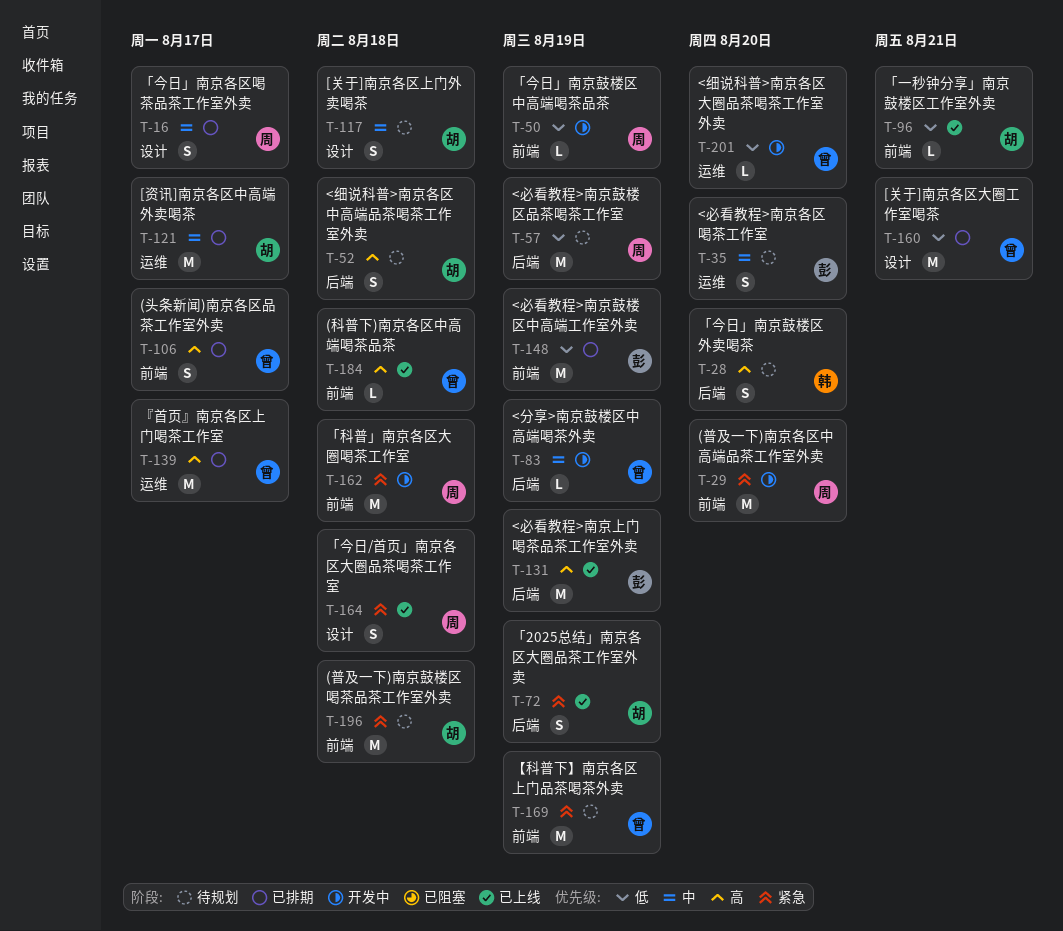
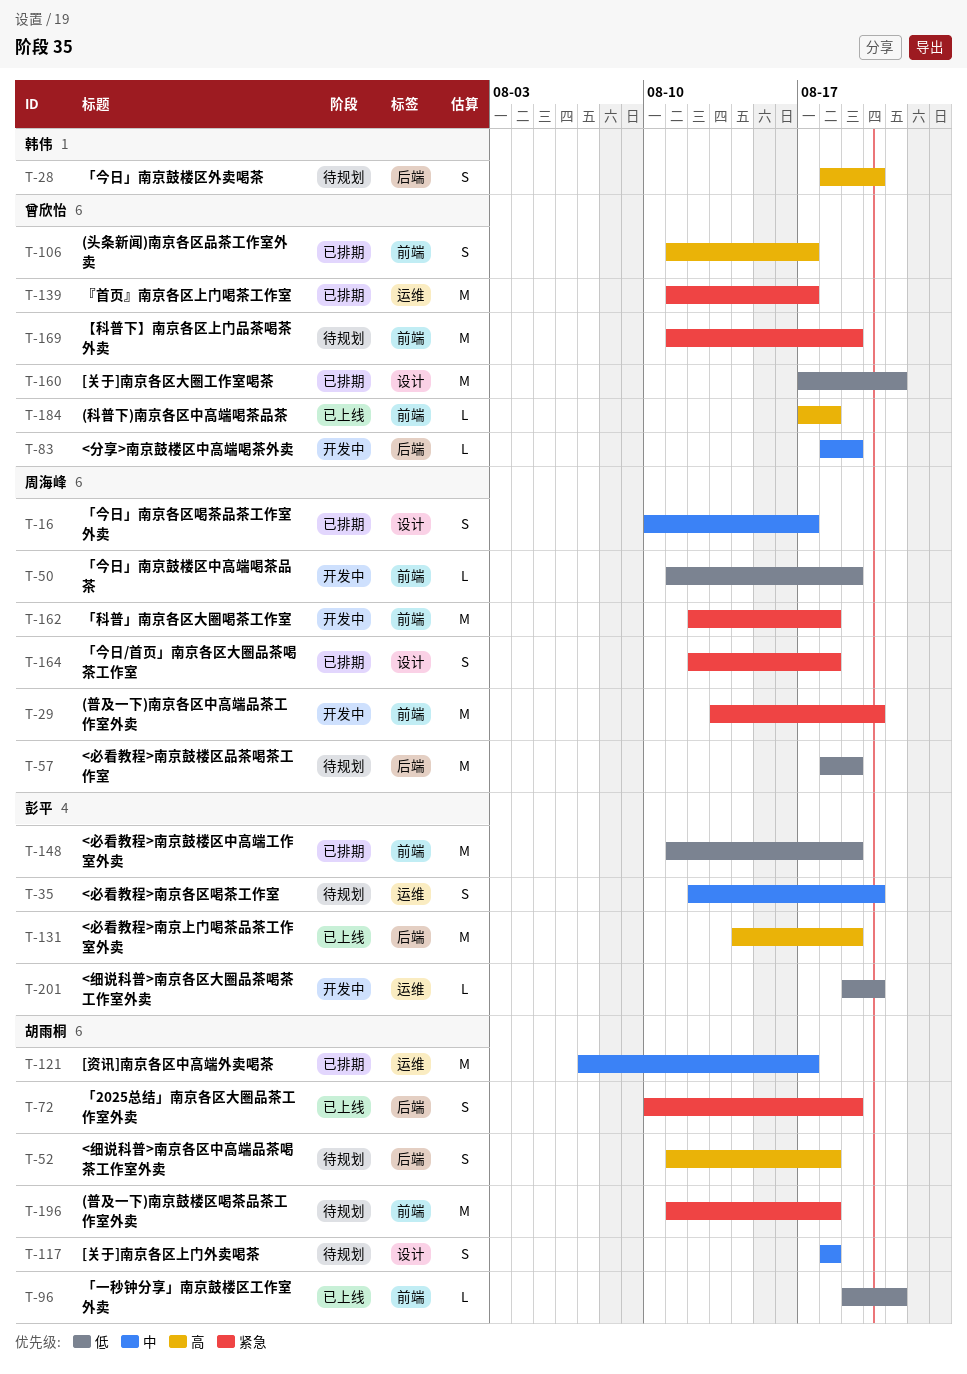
T-139, priority: 高 -> 紧急
T-164, status: 已上线 -> 已排期
T-201, owner: 曾欣怡 -> 彭平

